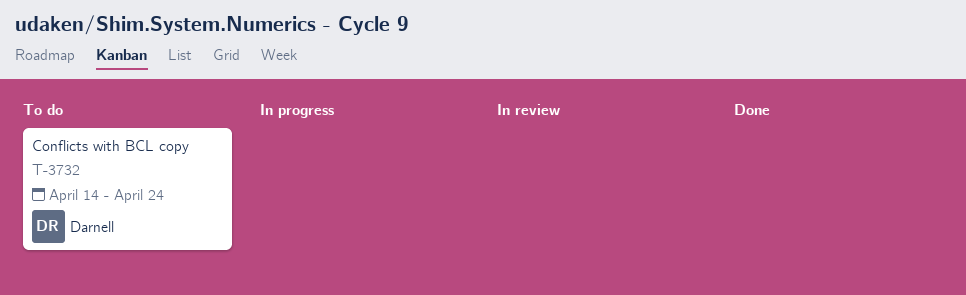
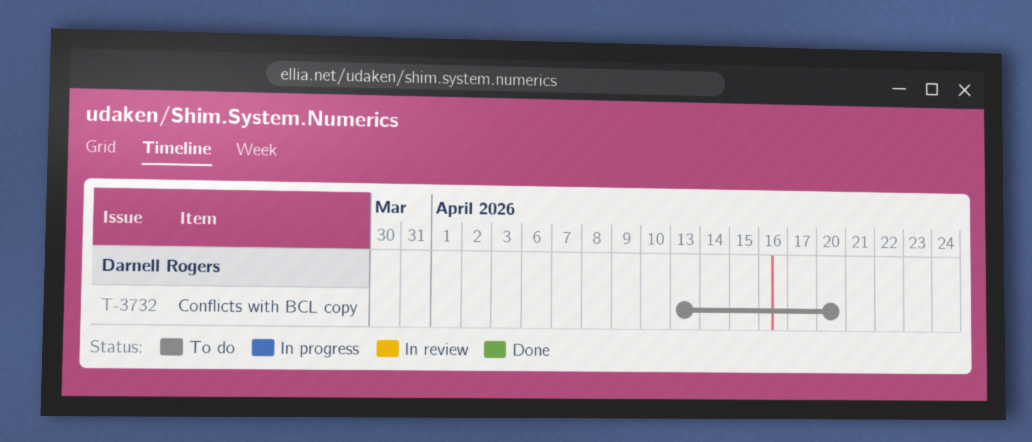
T-3732, start: Apr 14 -> Apr 13
T-3732, due: Apr 24 -> Apr 20

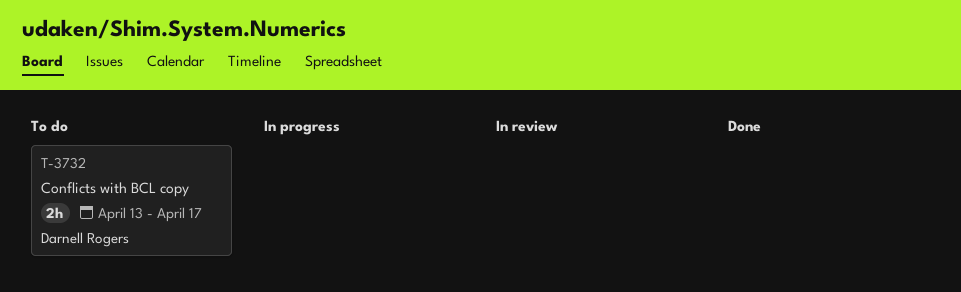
T-3732, due: Apr 20 -> Apr 17

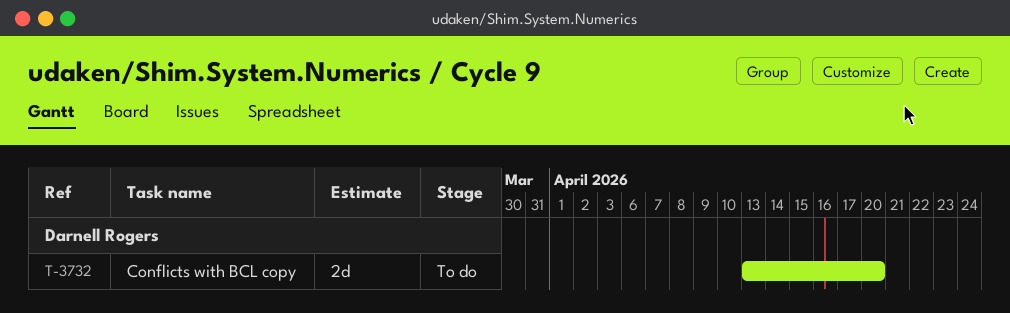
T-3732, estimate: 2h -> 2d
T-3732, due: Apr 17 -> Apr 20

